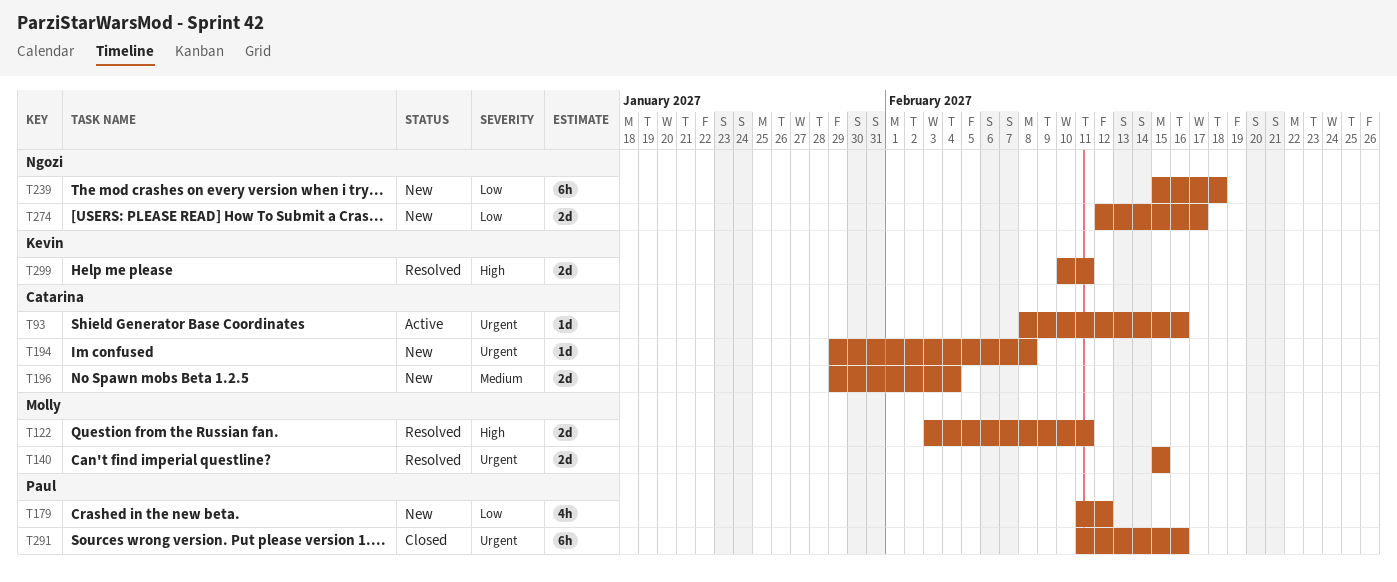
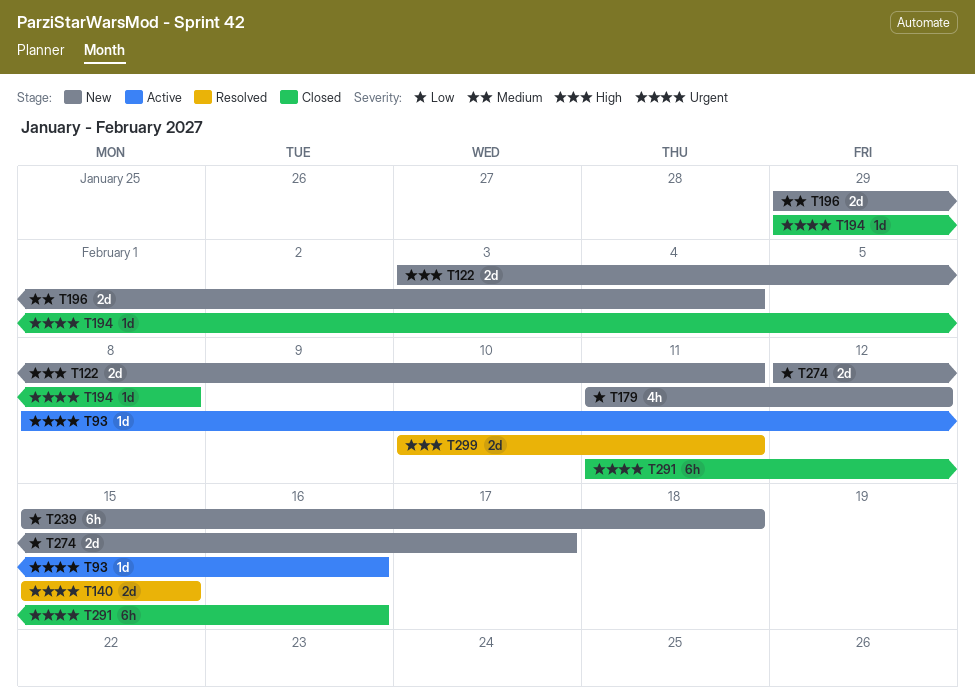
T122, status: Resolved -> New
T194, status: New -> Closed

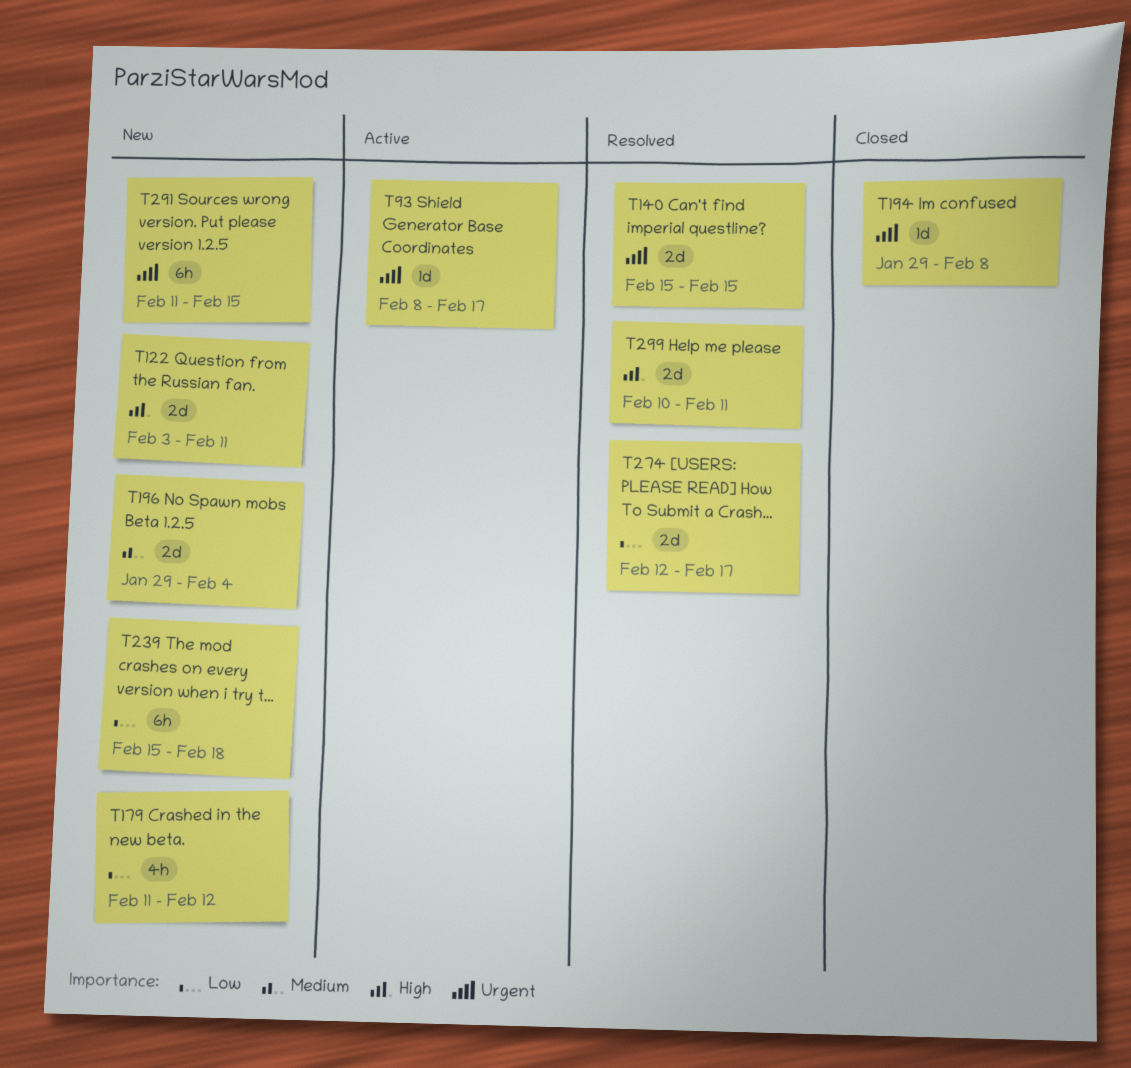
T93, due: Feb 16 -> Feb 17
T274, status: New -> Resolved
T291, status: Closed -> New
T291, due: Feb 16 -> Feb 15

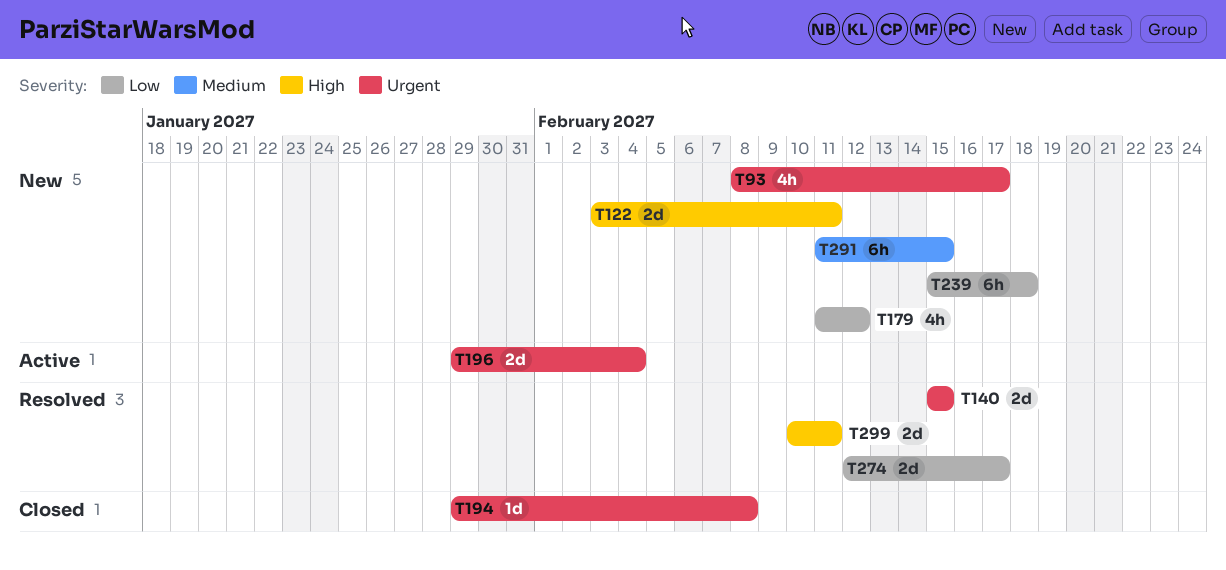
T93, status: Active -> New
T93, estimate: 1d -> 4h
T196, status: New -> Active
T196, priority: Medium -> Urgent
T291, priority: Urgent -> Medium

